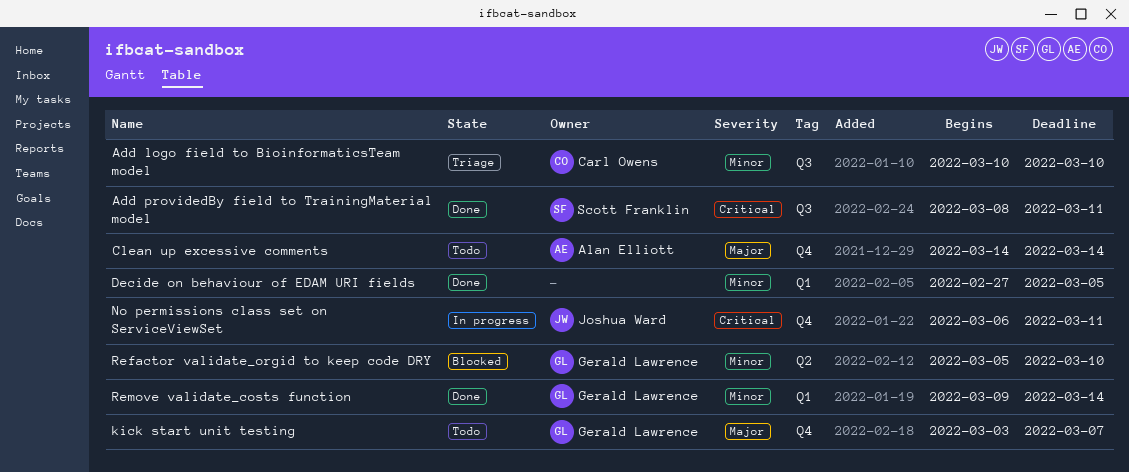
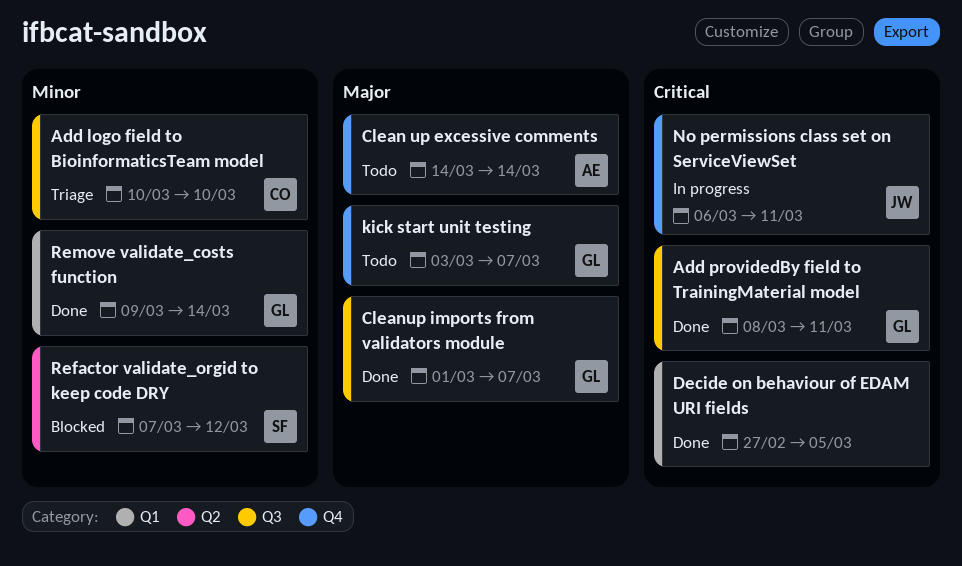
Add providedBy field to TrainingMaterial model, owner: Scott Franklin -> Gerald Lawrence
Cleanup imports from validators module: none -> present
Decide on behaviour of EDAM URI fields, priority: Minor -> Critical
Refactor validate_orgid to keep code DRY, owner: Gerald Lawrence -> Scott Franklin
Refactor validate_orgid to keep code DRY, start: Mar 5 -> Mar 7
Refactor validate_orgid to keep code DRY, due: Mar 10 -> Mar 12

